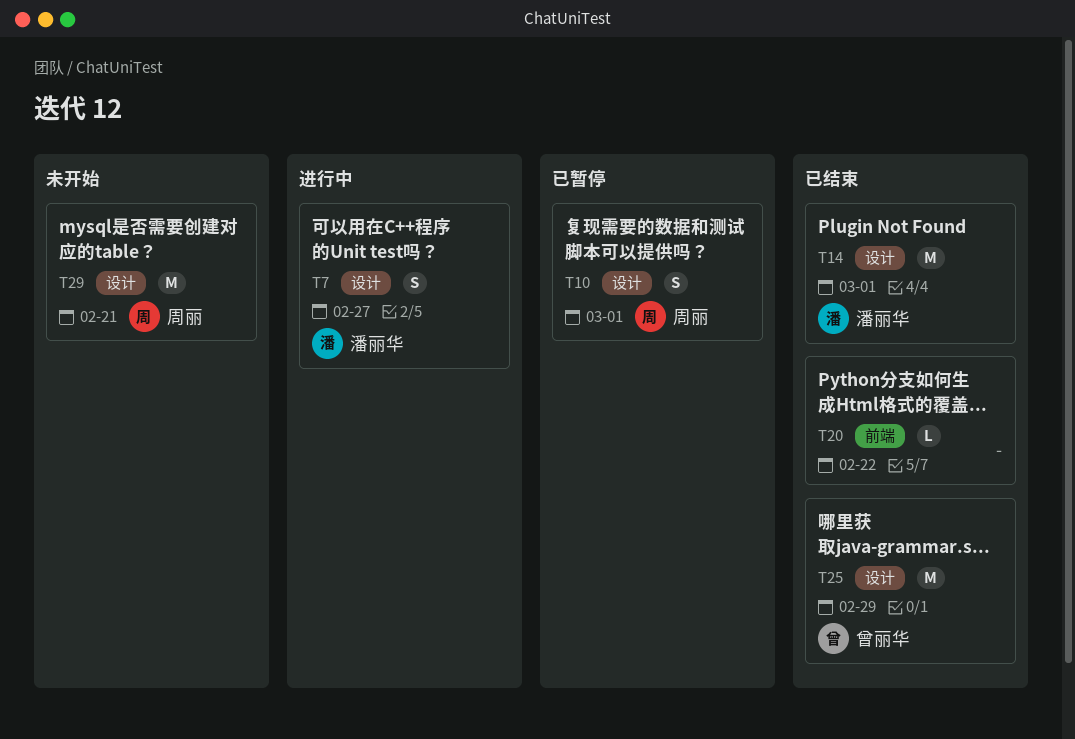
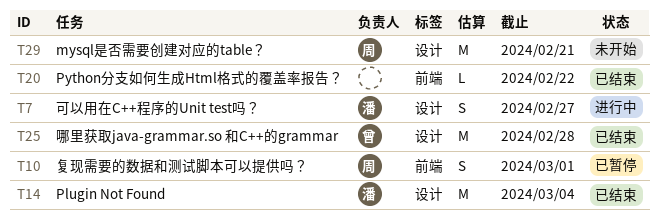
T10, label: 设计 -> 前端
T14, due: Mar 1 -> Mar 4
T25, due: Feb 29 -> Feb 28

